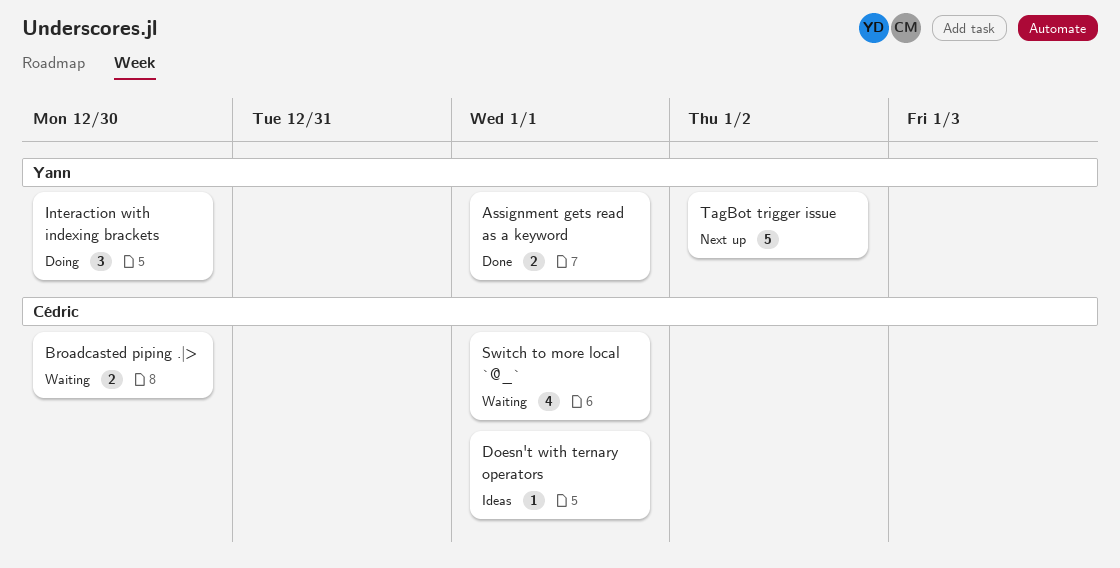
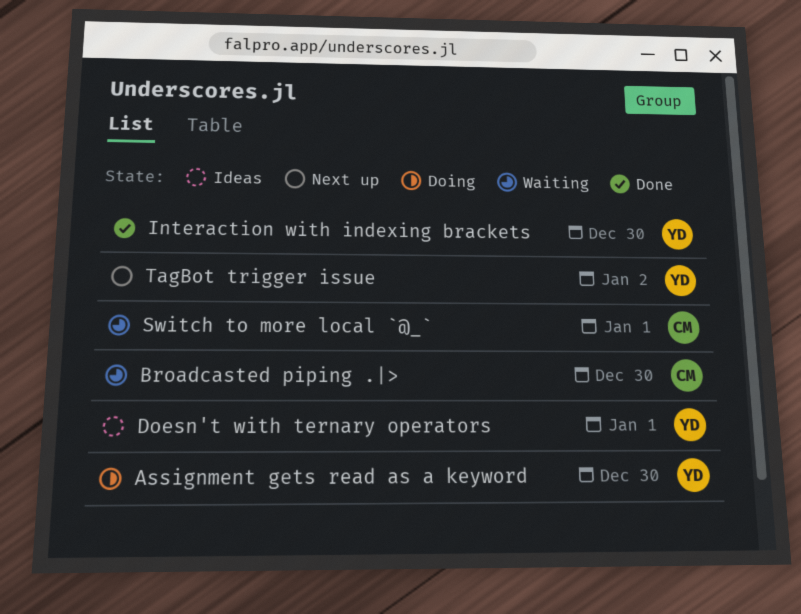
Assignment gets read as a keyword, status: Done -> Doing
Assignment gets read as a keyword, due: Jan 1 -> Dec 30
Doesn't with ternary operators, owner: Cédric -> Yann
Interaction with indexing brackets, status: Doing -> Done

